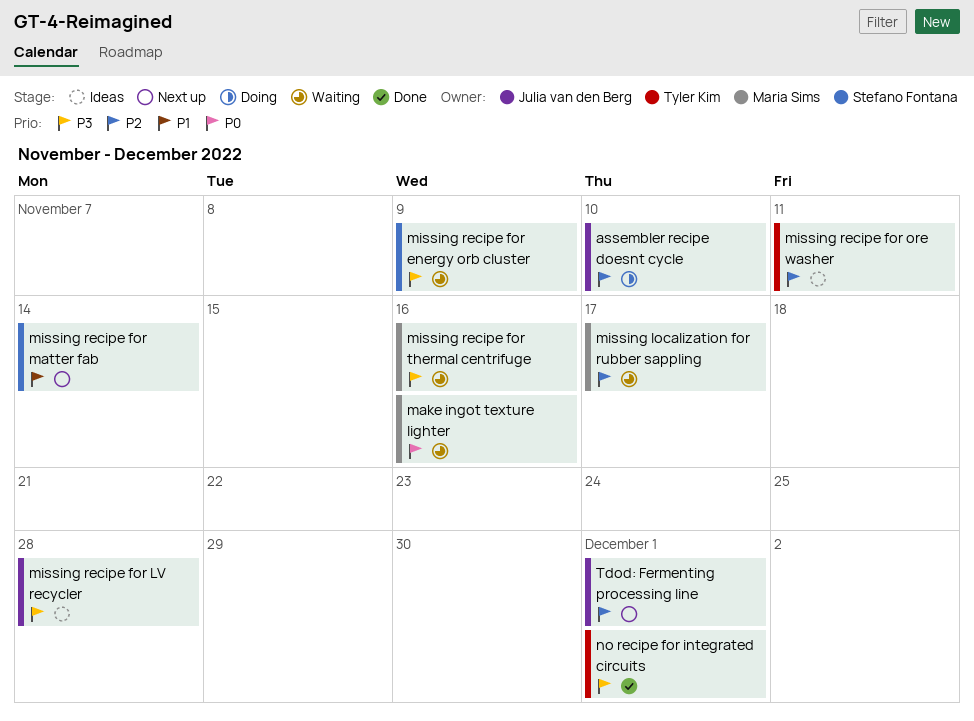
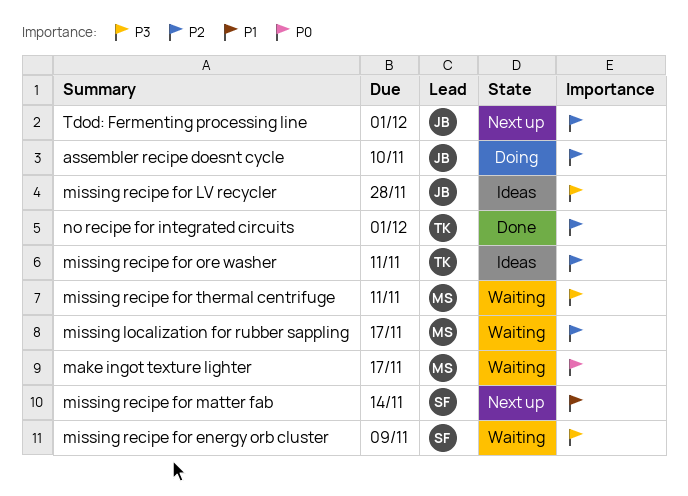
make ingot texture lighter, due: Nov 16 -> Nov 17
missing recipe for thermal centrifuge, due: Nov 16 -> Nov 11
no recipe for integrated circuits, priority: P3 -> P2

